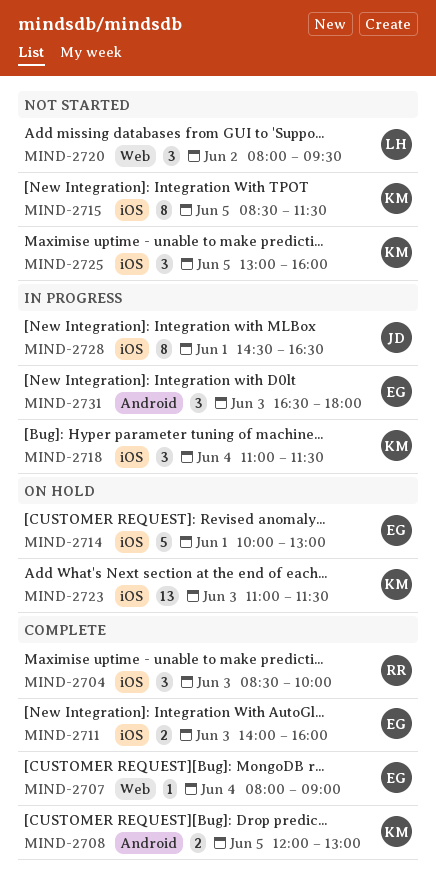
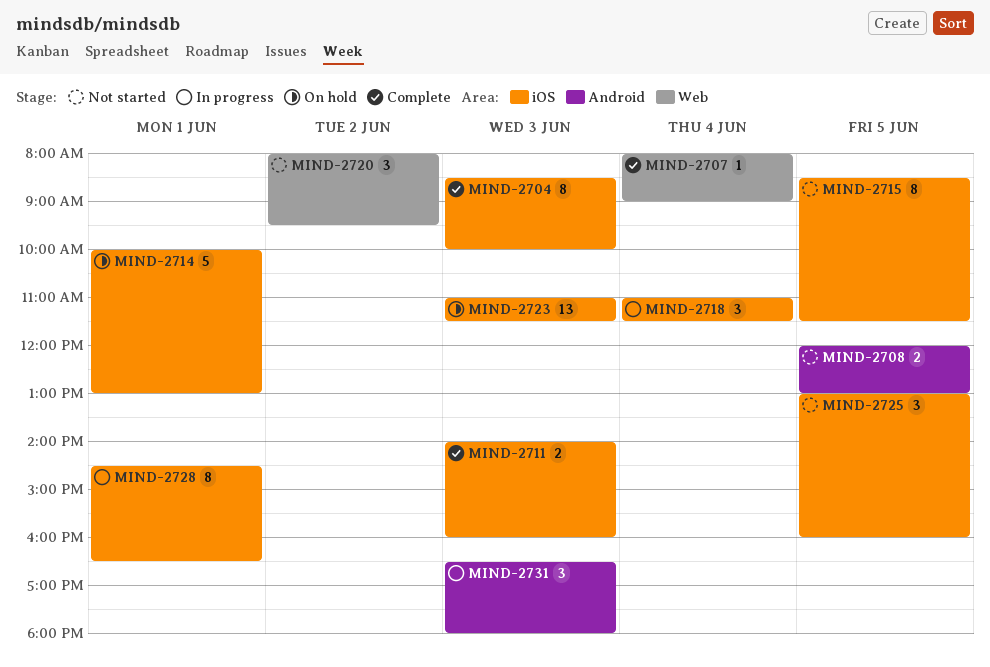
MIND-2704, estimate: 3 -> 8
MIND-2708, status: Complete -> Not started

